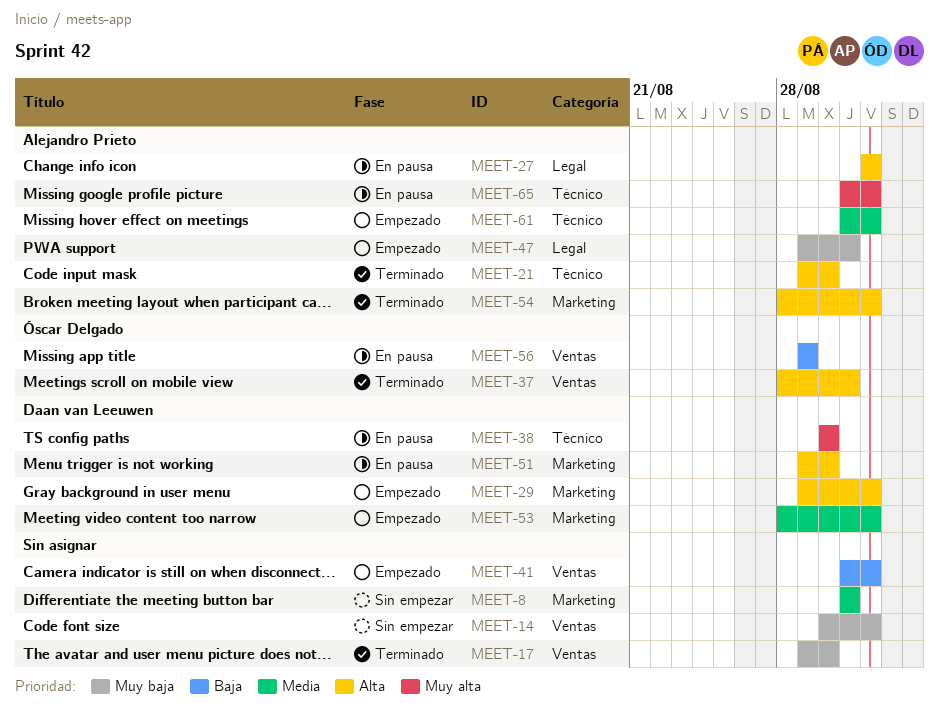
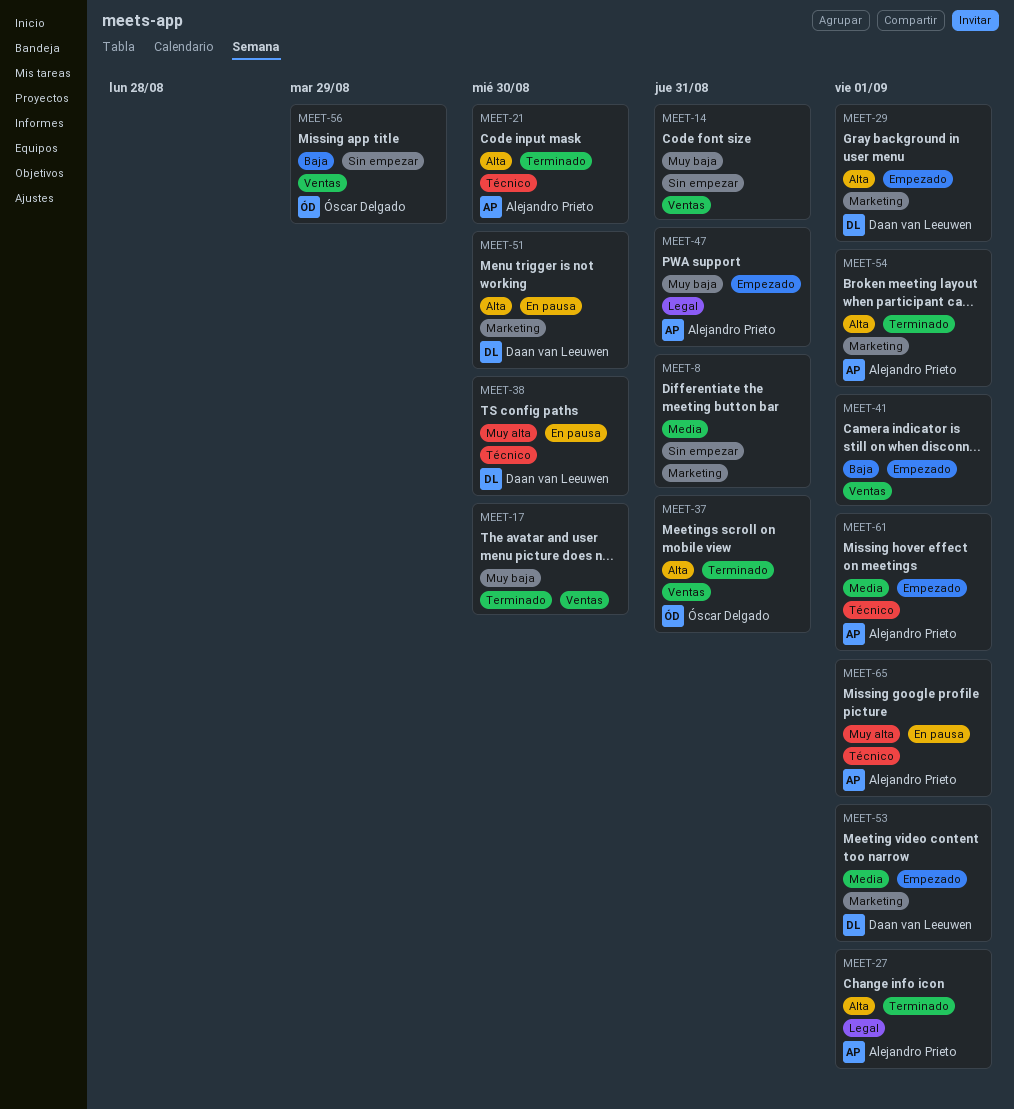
MEET-14, due: Sep 1 -> Aug 31
MEET-27, status: En pausa -> Terminado
MEET-56, status: En pausa -> Sin empezar

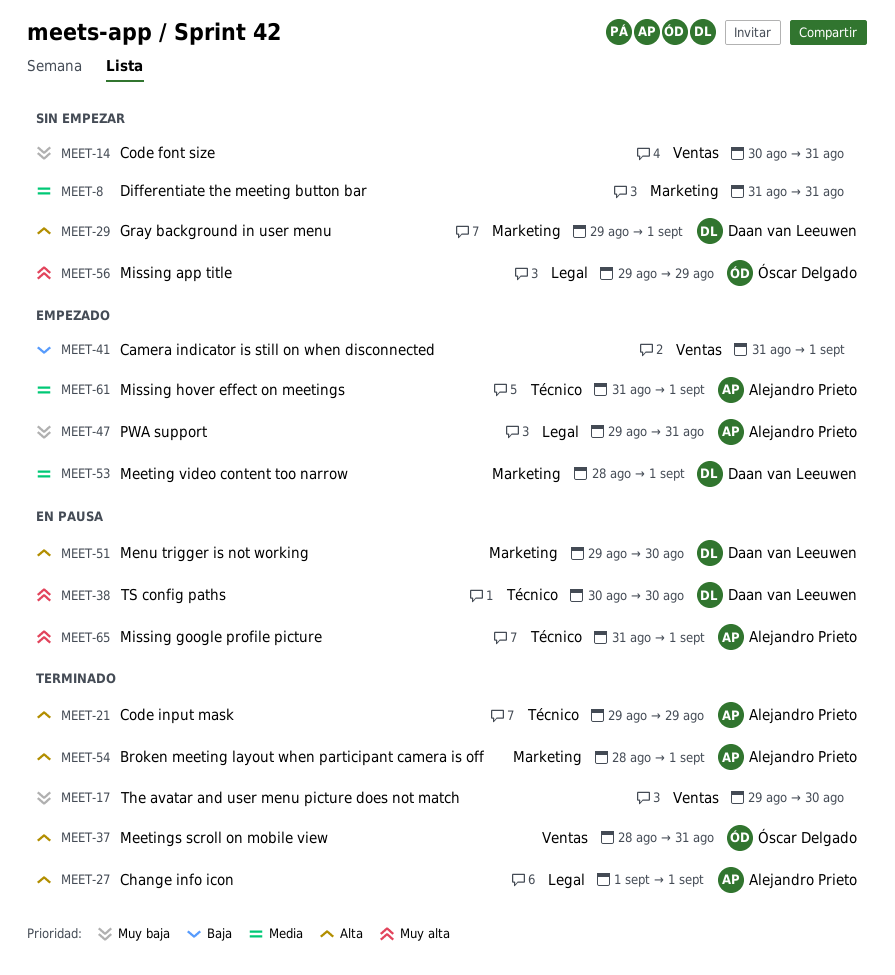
MEET-21, due: Aug 30 -> Aug 29
MEET-29, status: Empezado -> Sin empezar
MEET-56, priority: Baja -> Muy alta
MEET-56, label: Ventas -> Legal

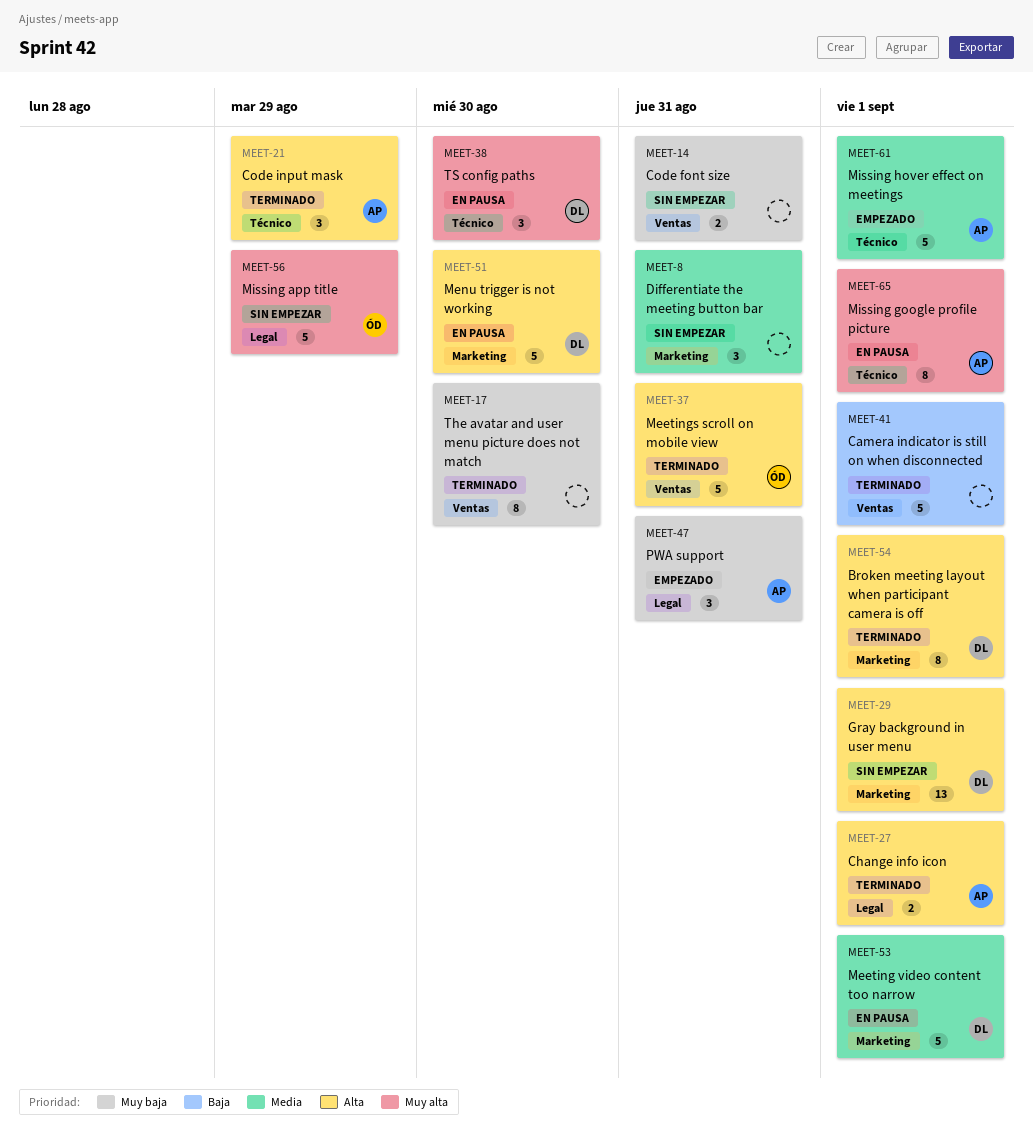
MEET-41, status: Empezado -> Terminado
MEET-53, status: Empezado -> En pausa
MEET-54, owner: Alejandro Prieto -> Daan van Leeuwen

